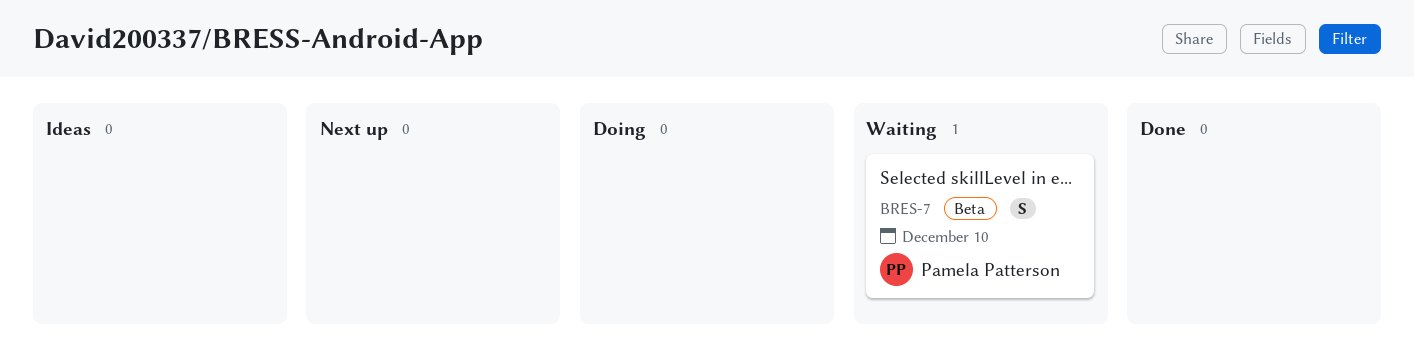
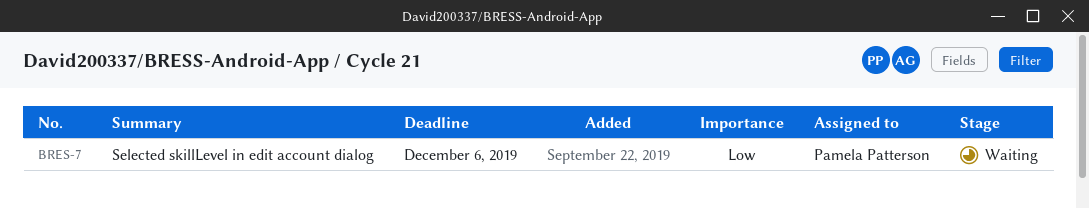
BRES-7, due: Dec 10 -> Dec 6

